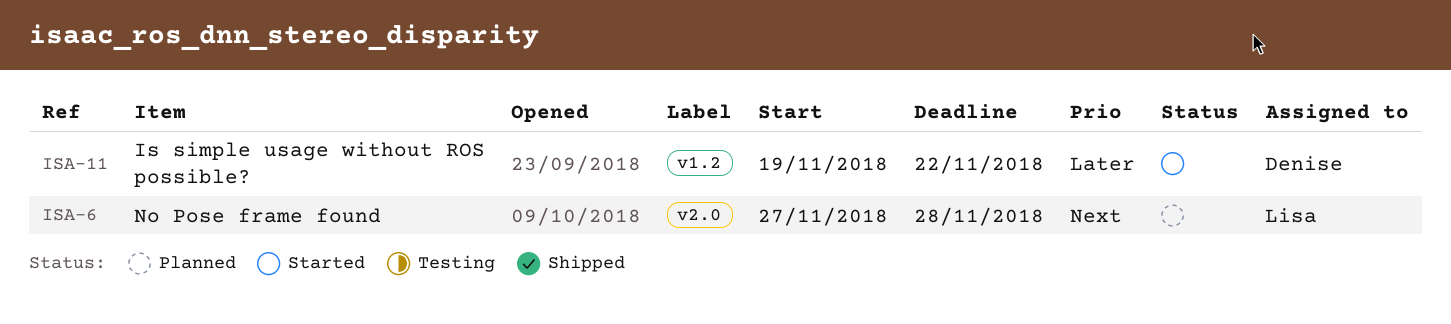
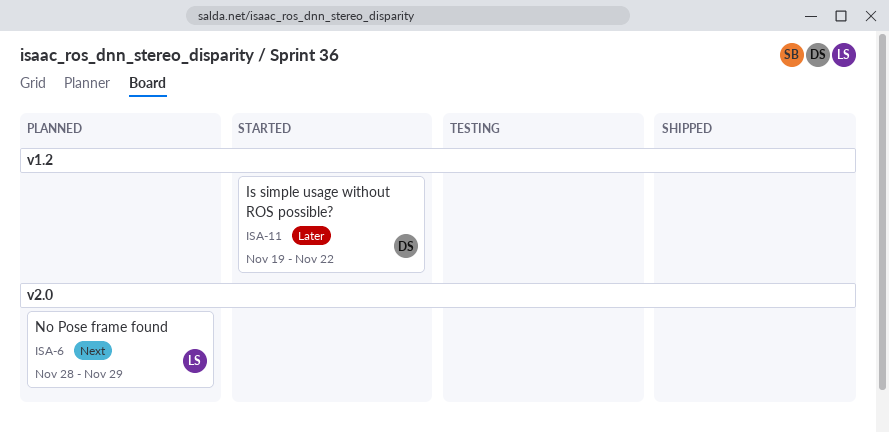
ISA-6, start: Nov 27 -> Nov 28
ISA-6, due: Nov 28 -> Nov 29

